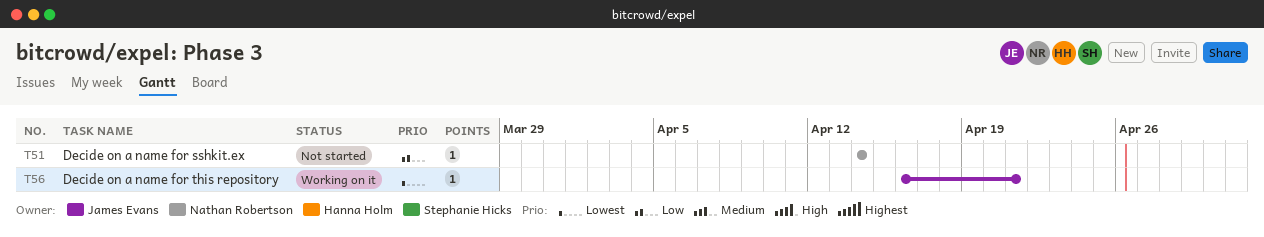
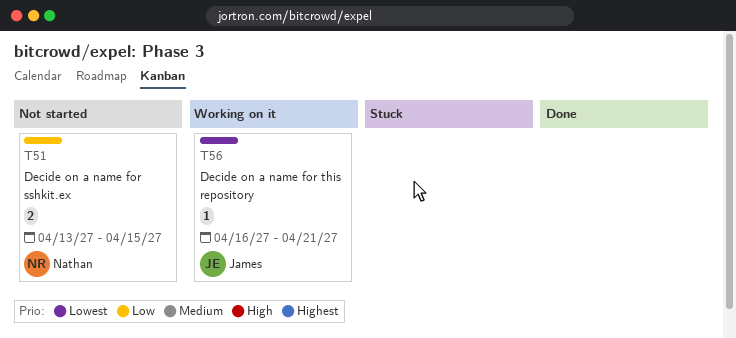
T51, estimate: 1 -> 2
T51, start: Apr 14 -> Apr 13
T51, due: Apr 14 -> Apr 15

